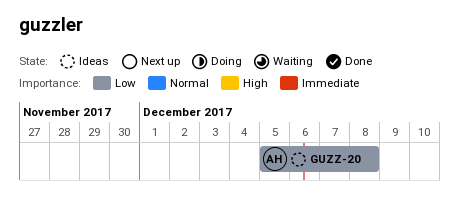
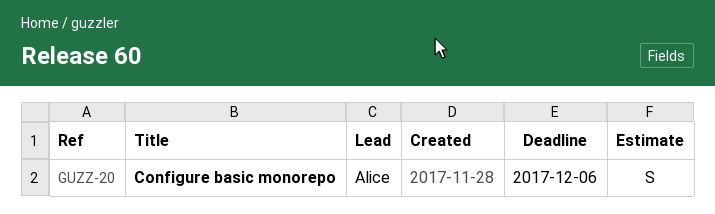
GUZZ-20, due: Dec 8 -> Dec 6

